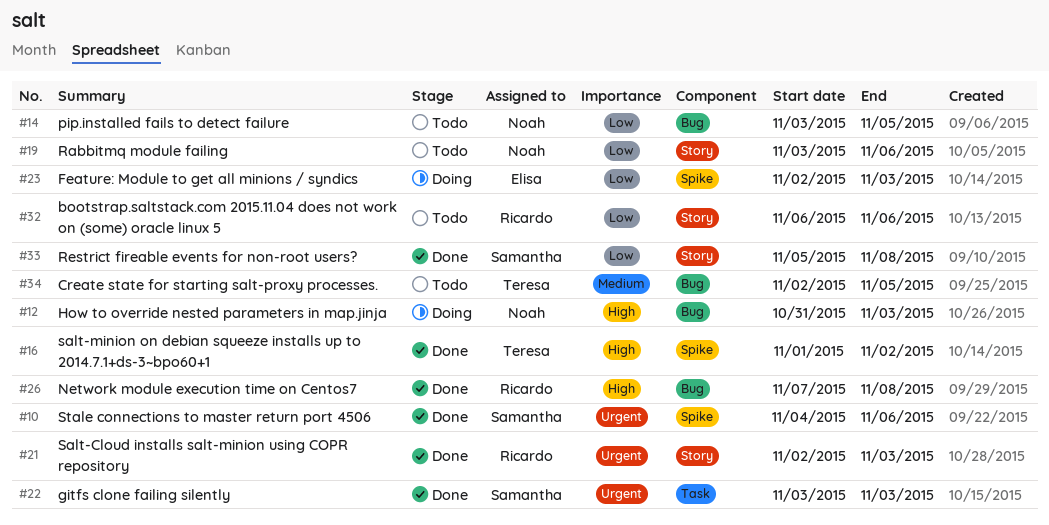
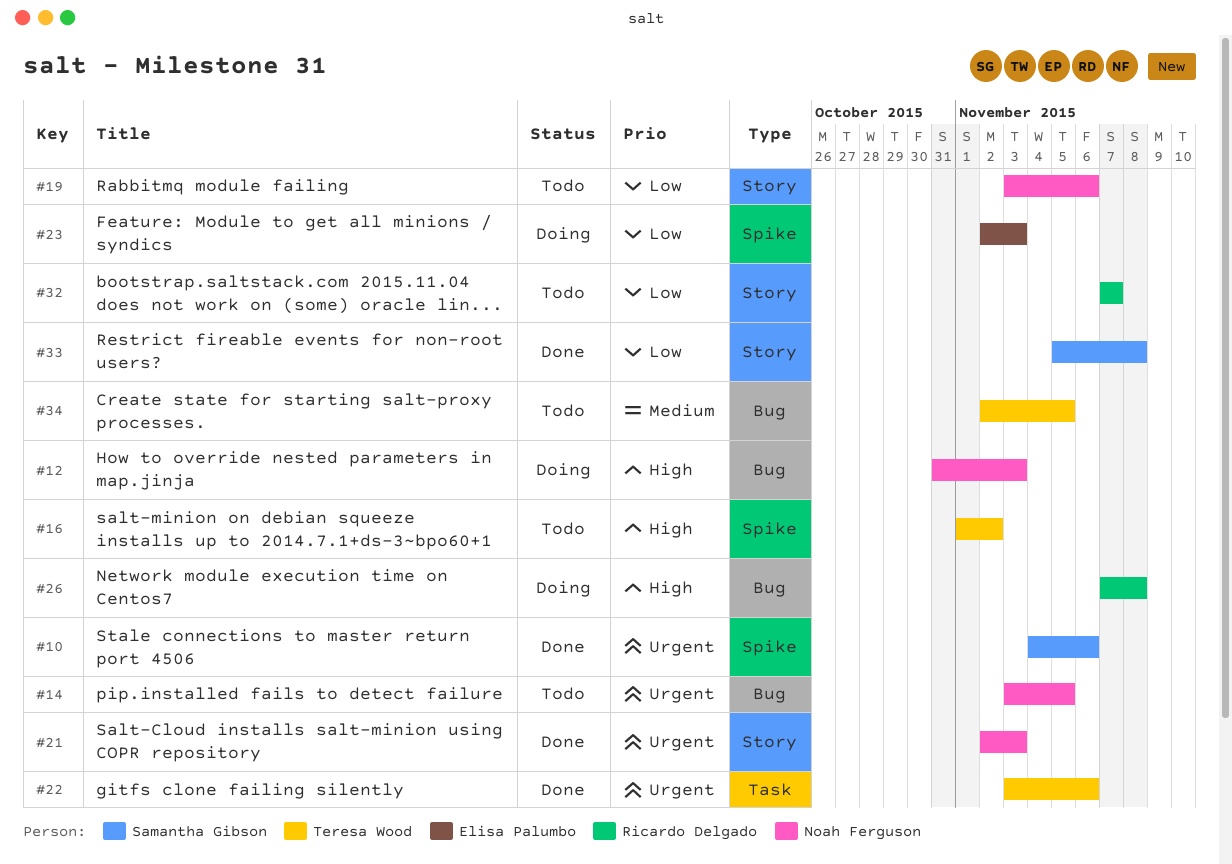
#14, priority: Low -> Urgent
#16, status: Done -> Todo
#21, owner: Ricardo Delgado -> Noah Ferguson
#22, owner: Samantha Gibson -> Teresa Wood
#22, due: Nov 3 -> Nov 6
#26, status: Done -> Doing
#32, start: Nov 6 -> Nov 7
#32, due: Nov 6 -> Nov 7

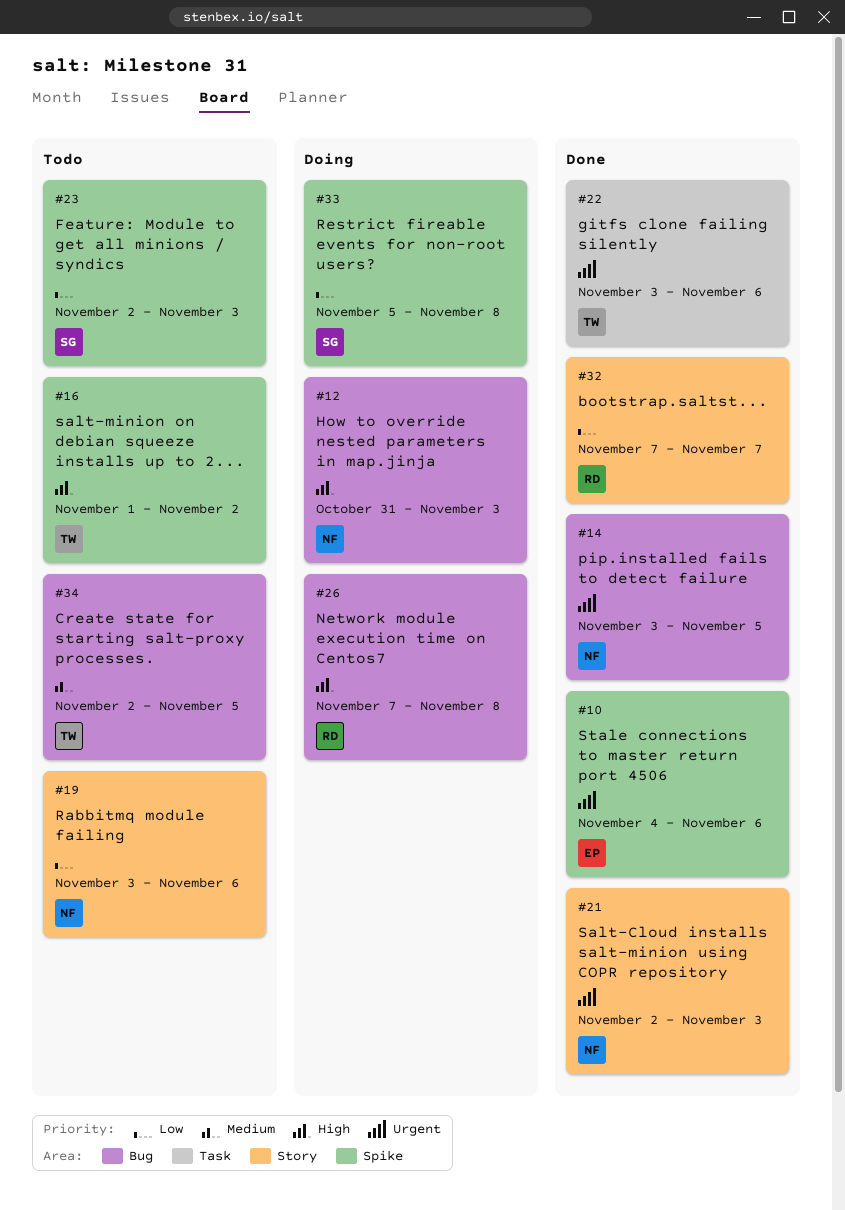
#10, owner: Samantha Gibson -> Elisa Palumbo
#14, status: Todo -> Done
#23, status: Doing -> Todo
#23, owner: Elisa Palumbo -> Samantha Gibson
#32, status: Todo -> Done
#33, status: Done -> Doing
#33, label: Story -> Spike

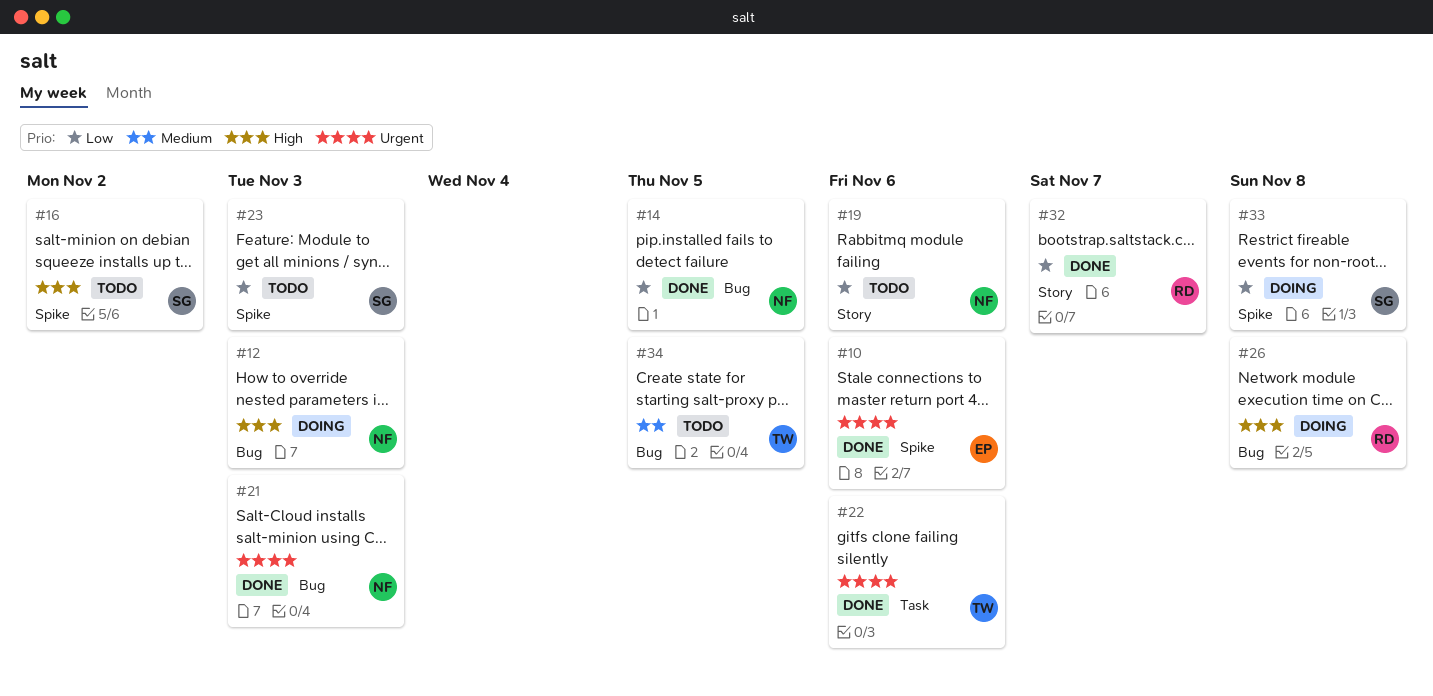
#14, priority: Urgent -> Low
#16, owner: TW -> SG
#21, label: Story -> Bug

